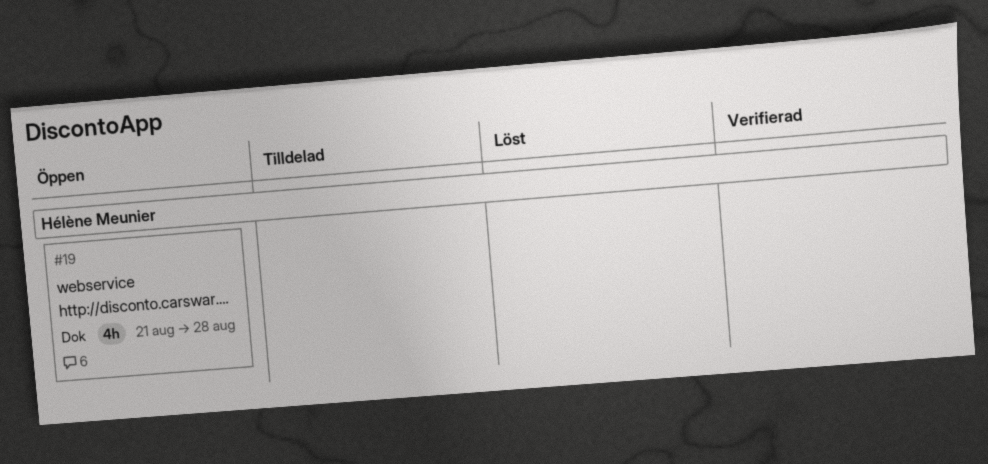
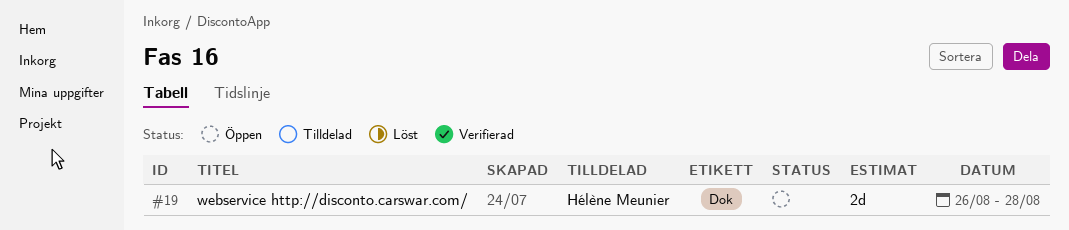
#19, estimate: 4h -> 2d
#19, start: Aug 21 -> Aug 26

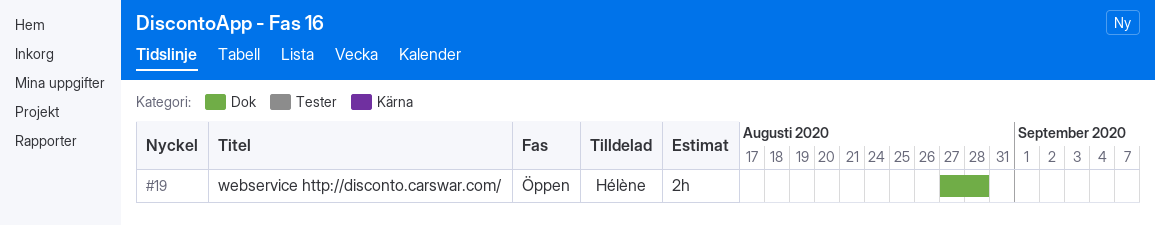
#19, estimate: 2d -> 2h
#19, start: Aug 26 -> Aug 27

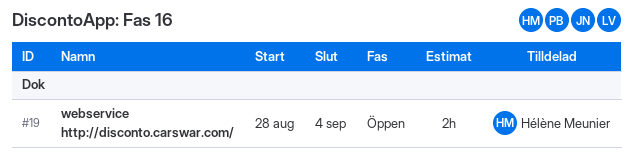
#19, start: Aug 27 -> Aug 28
#19, due: Aug 28 -> Sep 4

